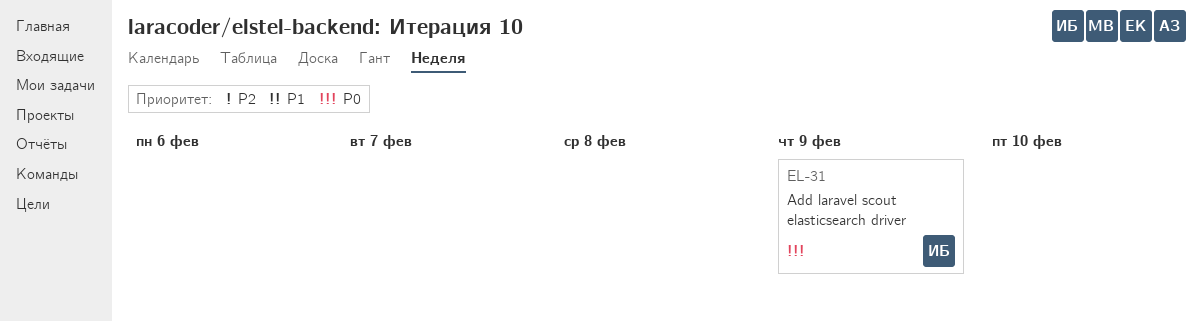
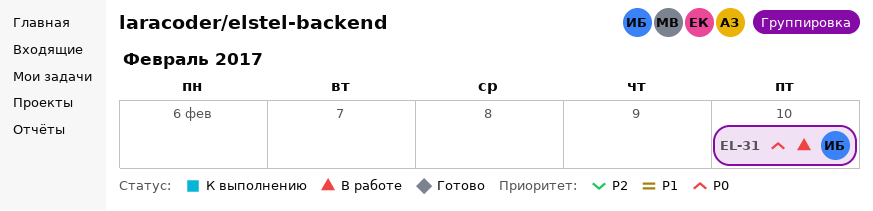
EL-31, due: Feb 9 -> Feb 10

